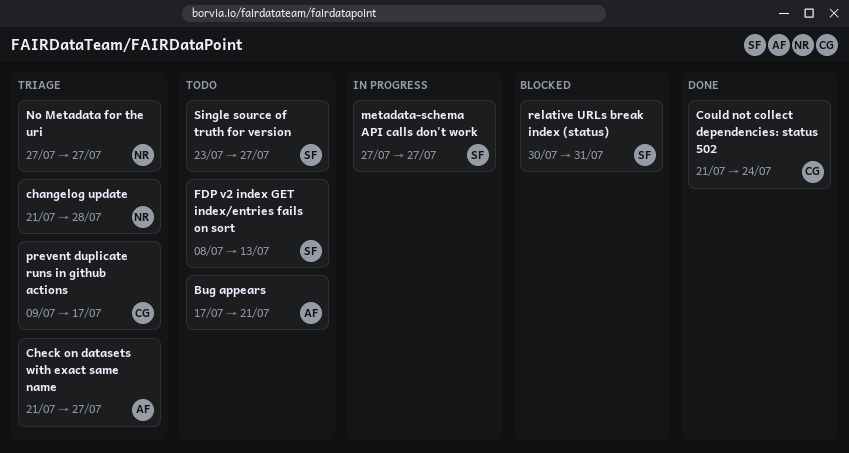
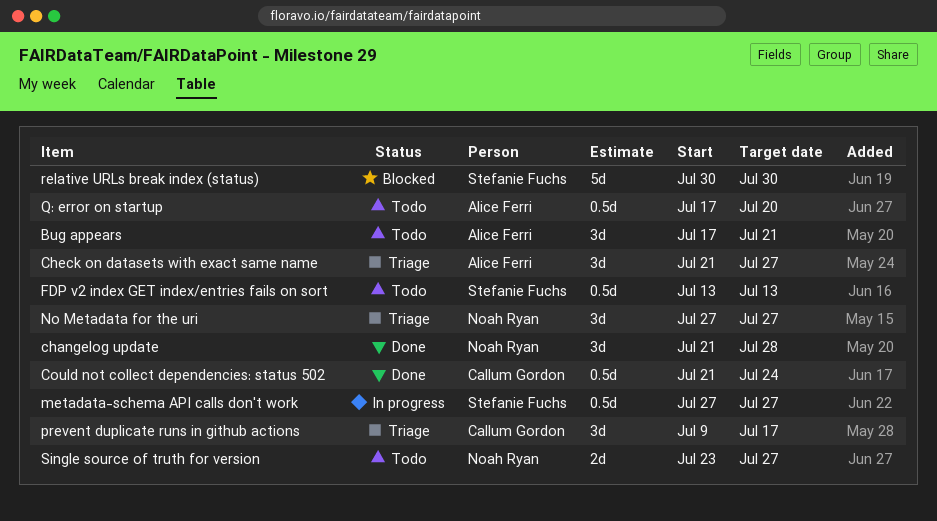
changelog update, status: Triage -> Done
FDP v2 index GET index/entries fails on sort, start: Jul 8 -> Jul 13
Q: error on startup: none -> present
relative URLs break index (status), due: Jul 31 -> Jul 30
Single source of truth for version, owner: Stefanie Fuchs -> Noah Ryan

